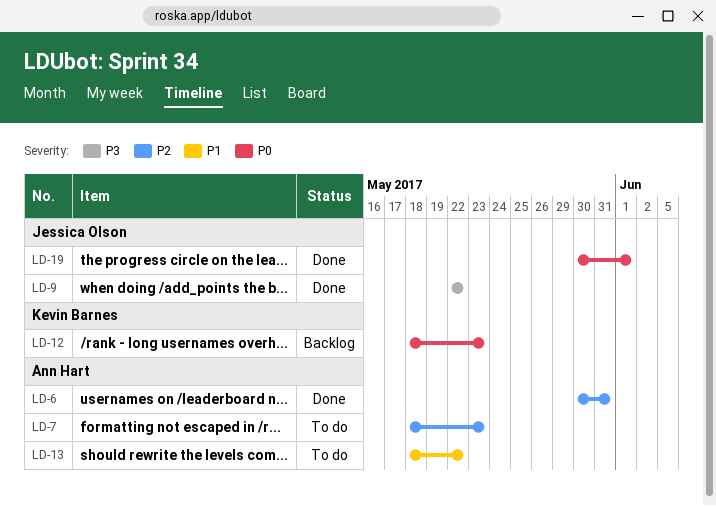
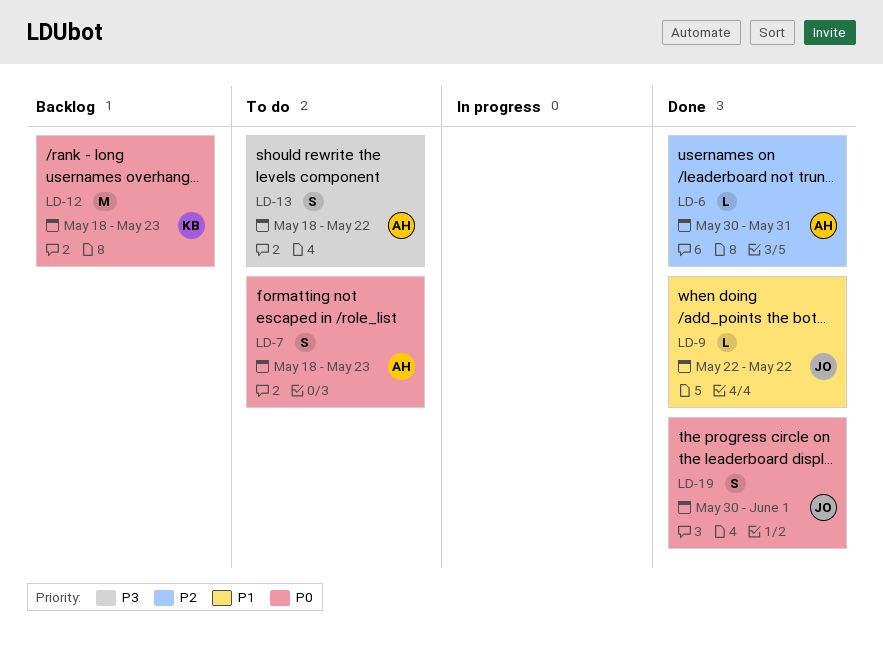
LD-7, priority: P2 -> P0
LD-9, priority: P3 -> P1
LD-13, priority: P1 -> P3

